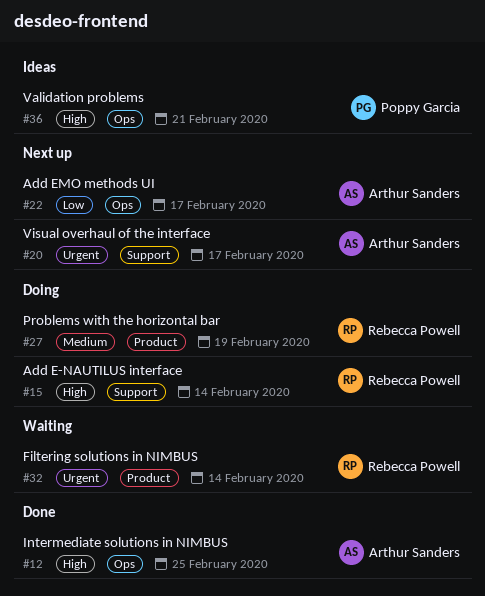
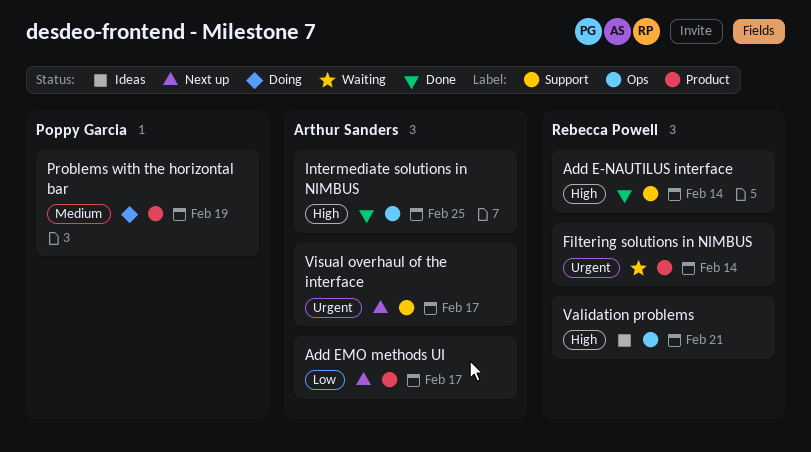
Add E-NAUTILUS interface, status: Doing -> Done
Add EMO methods UI, label: Ops -> Product
Problems with the horizontal bar, owner: Rebecca Powell -> Poppy Garcia
Validation problems, owner: Poppy Garcia -> Rebecca Powell

